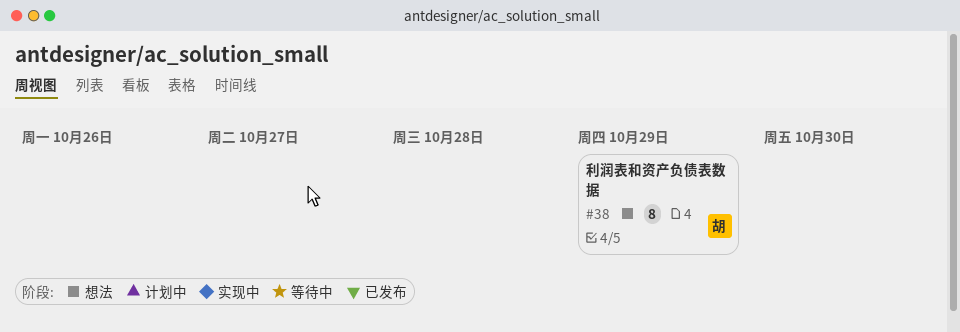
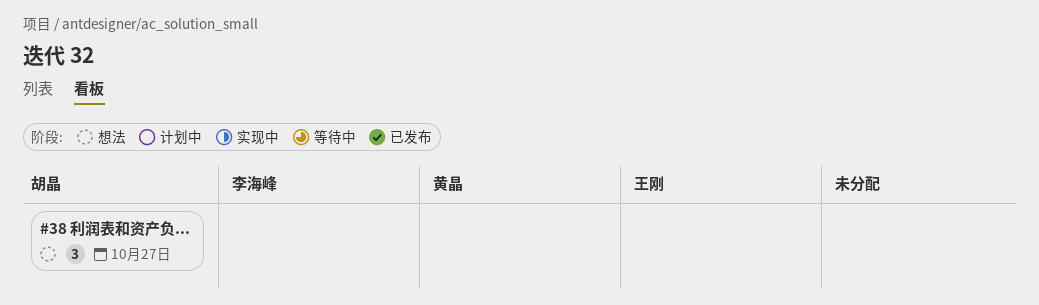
#38, estimate: 8 -> 3
#38, due: Oct 29 -> Oct 27

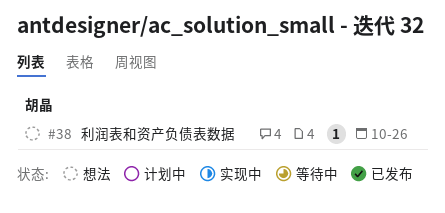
#38, estimate: 3 -> 1
#38, due: Oct 27 -> Oct 26

